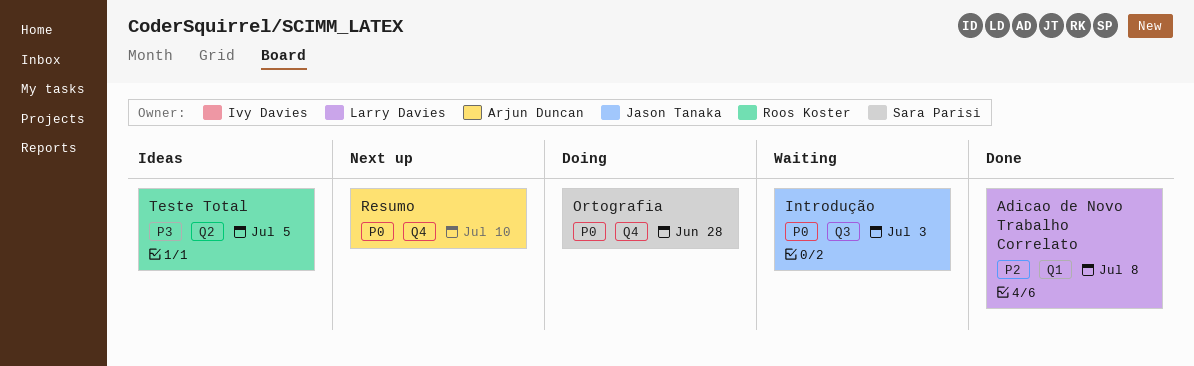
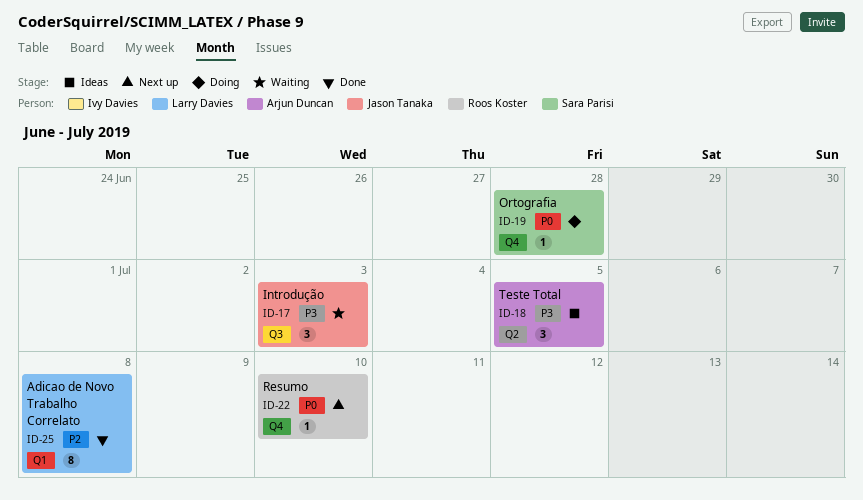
Introdução, priority: P0 -> P3
Resumo, owner: Arjun Duncan -> Roos Koster
Teste Total, owner: Roos Koster -> Arjun Duncan

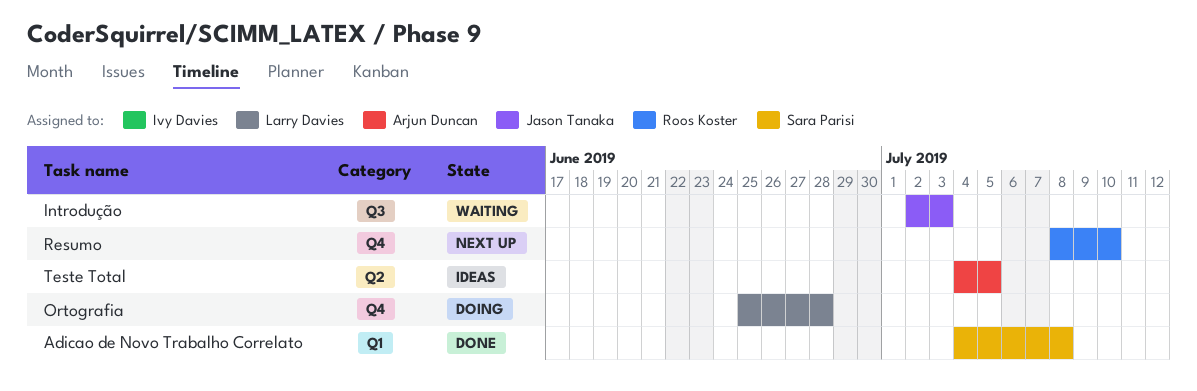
Adicao de Novo Trabalho Correlato, owner: Larry Davies -> Sara Parisi
Ortografia, owner: Sara Parisi -> Larry Davies

